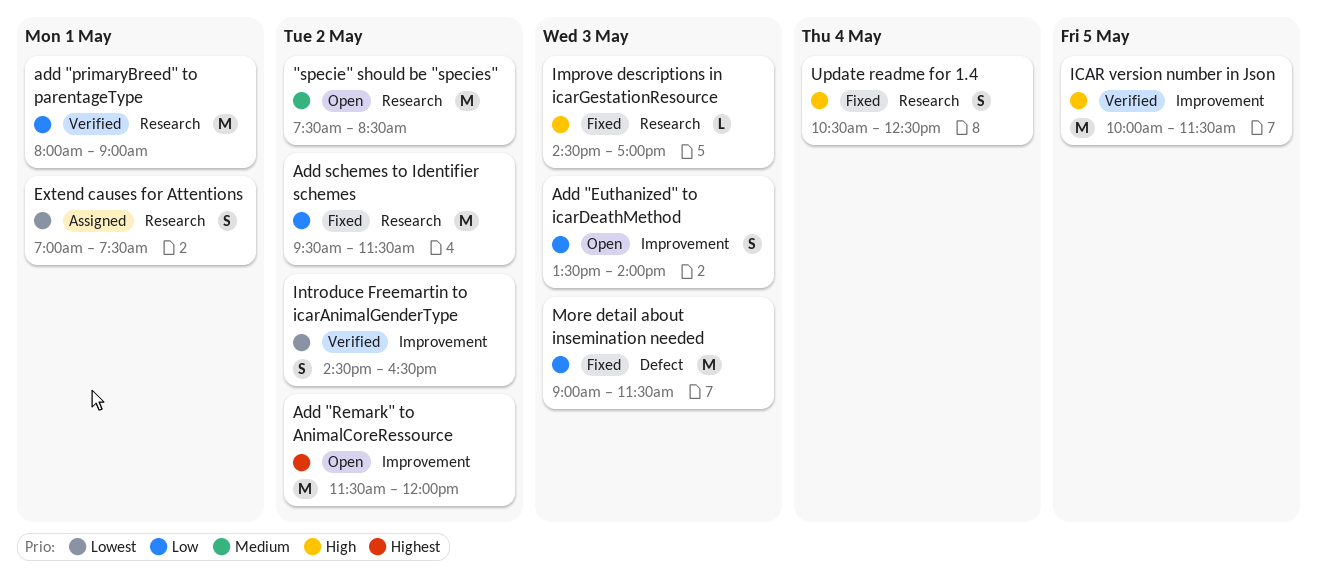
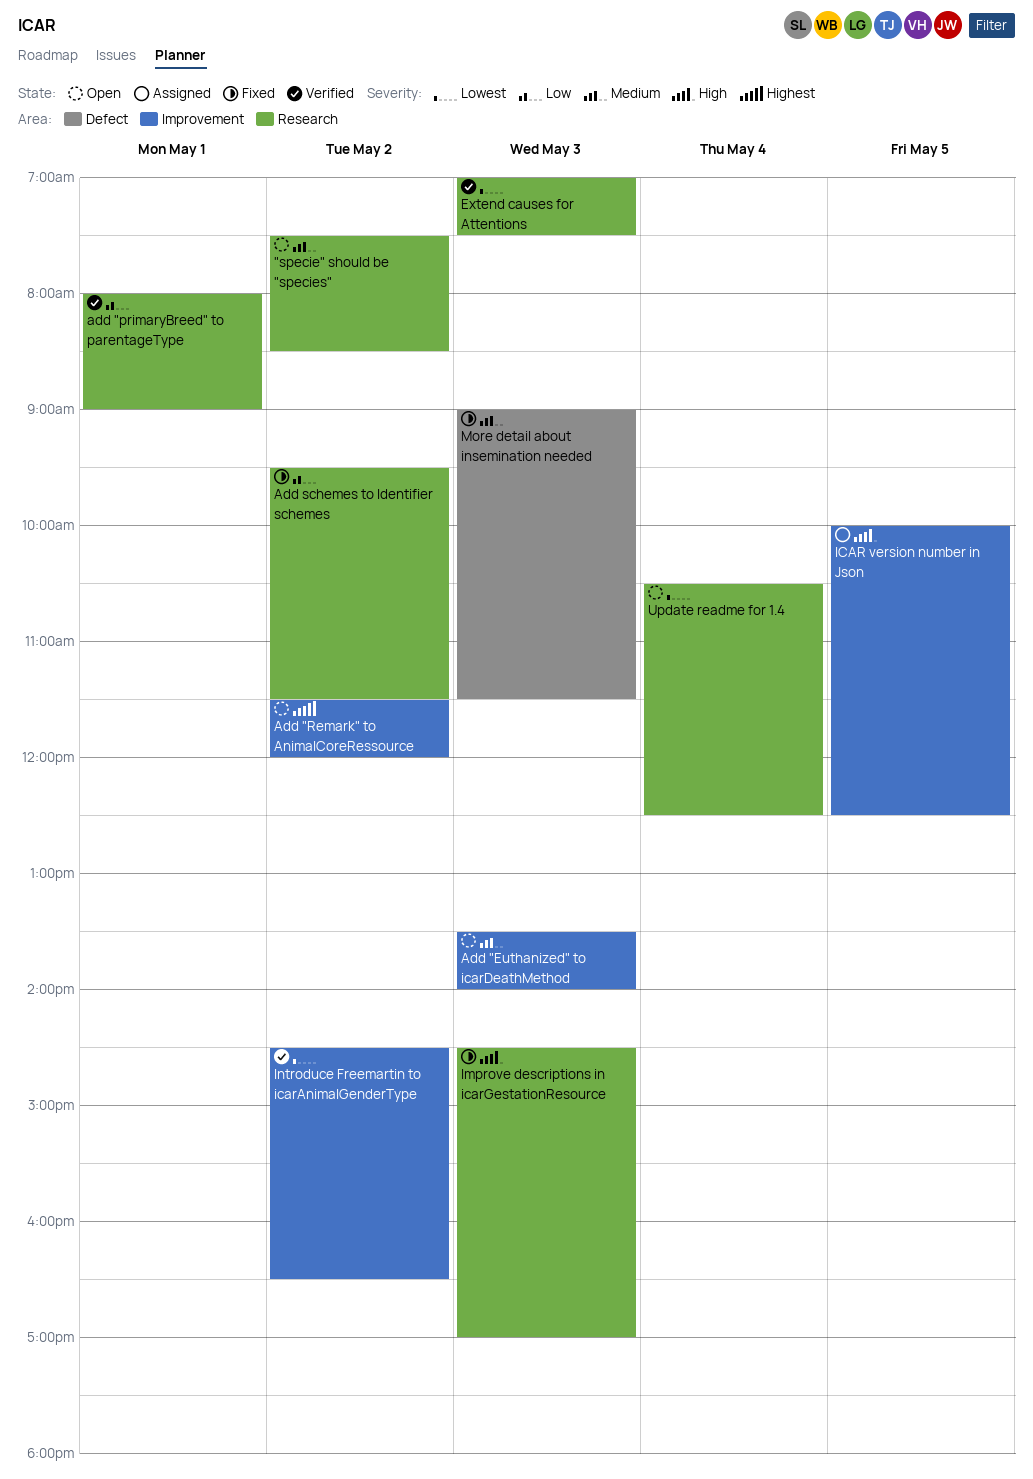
Add "Euthanized" to icarDeathMethod, priority: Low -> Medium
Extend causes for Attentions, status: Assigned -> Verified
Extend causes for Attentions, day: May 1 -> May 3
ICAR version number in Json, status: Verified -> Assigned
ICAR version number in Json, ends: 11:30 -> 12:30
More detail about insemination needed, priority: Low -> Medium
Update readme for 1.4, status: Fixed -> Open
Update readme for 1.4, priority: High -> Lowest

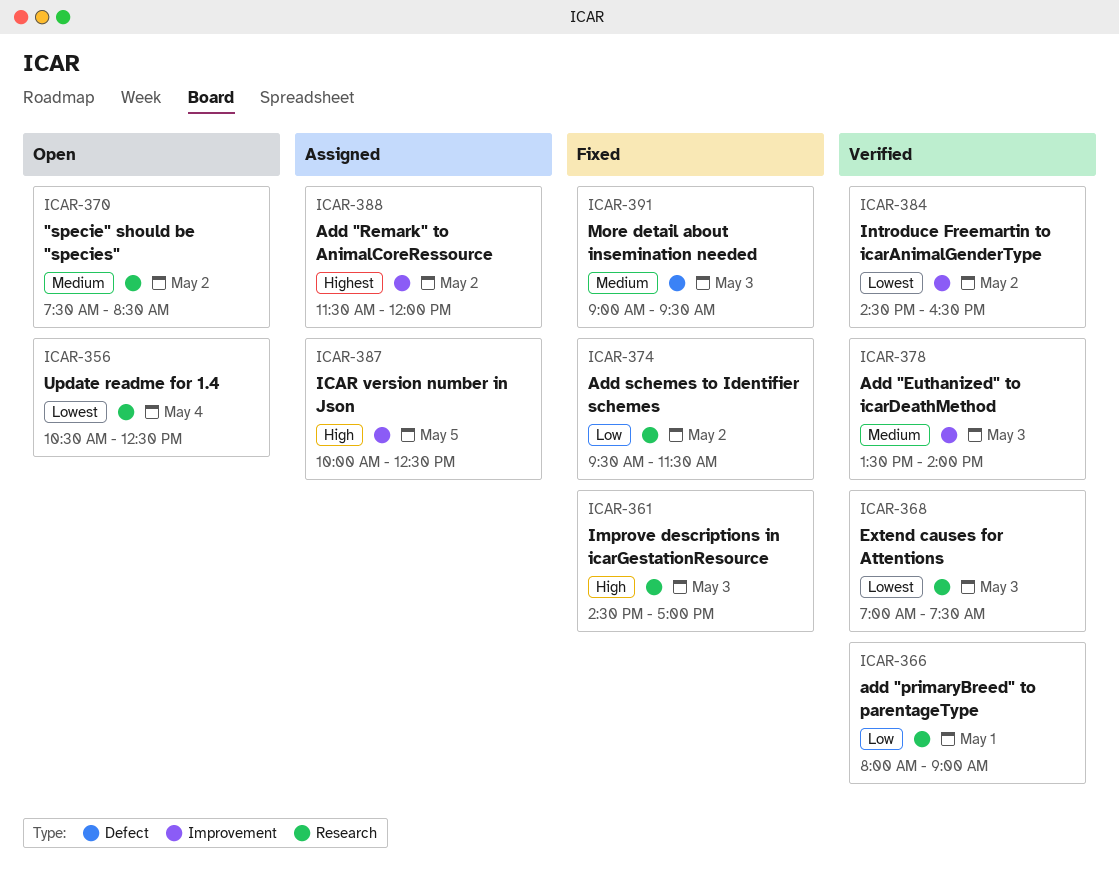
Add "Euthanized" to icarDeathMethod, status: Open -> Verified
Add "Remark" to AnimalCoreRessource, status: Open -> Assigned
More detail about insemination needed, ends: 11:30 -> 09:30

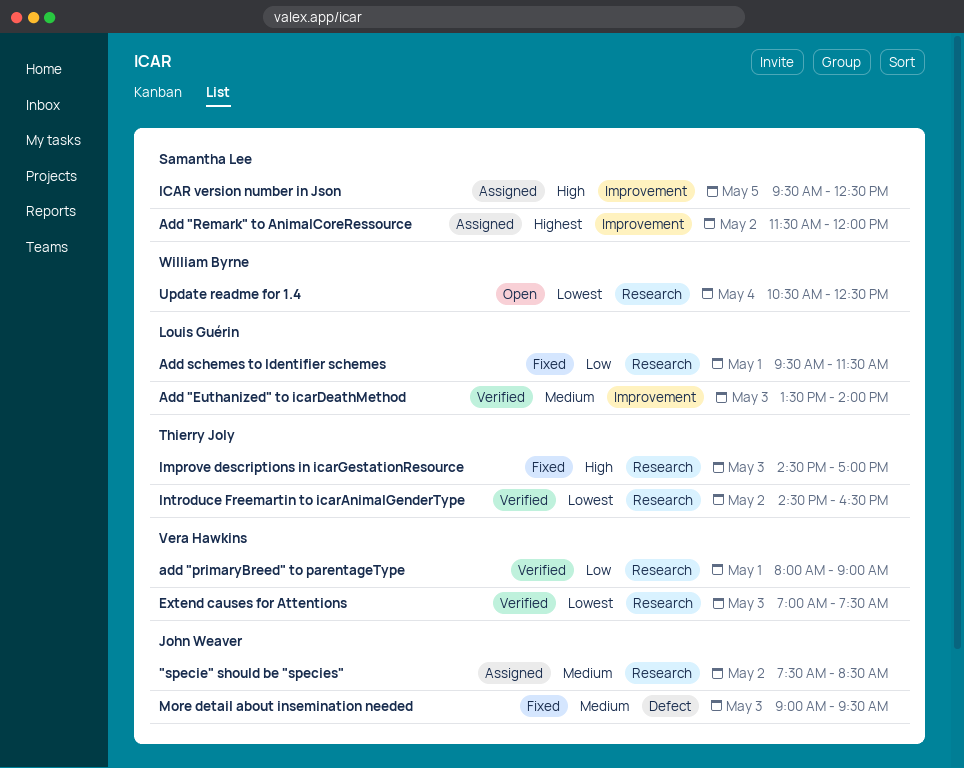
"specie" should be "species", status: Open -> Assigned
Add schemes to Identifier schemes, day: May 2 -> May 1
ICAR version number in Json, begins: 10:00 -> 09:30
Introduce Freemartin to icarAnimalGenderType, label: Improvement -> Research

